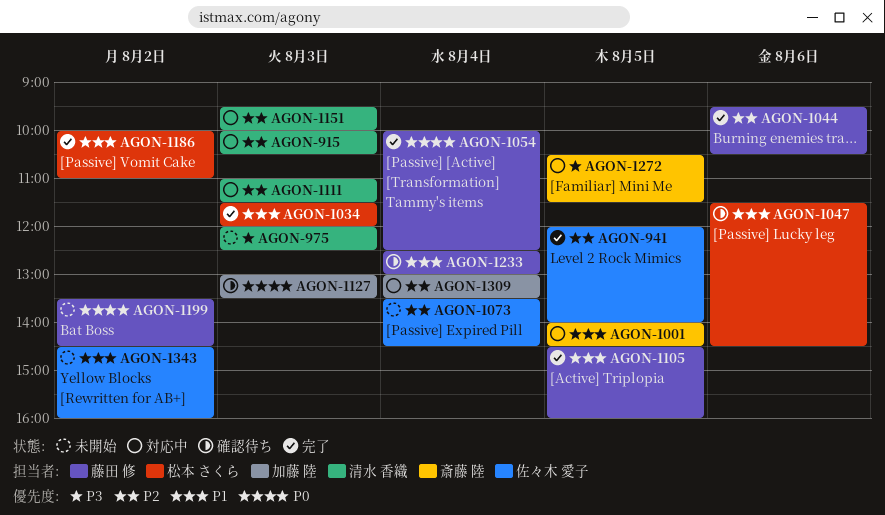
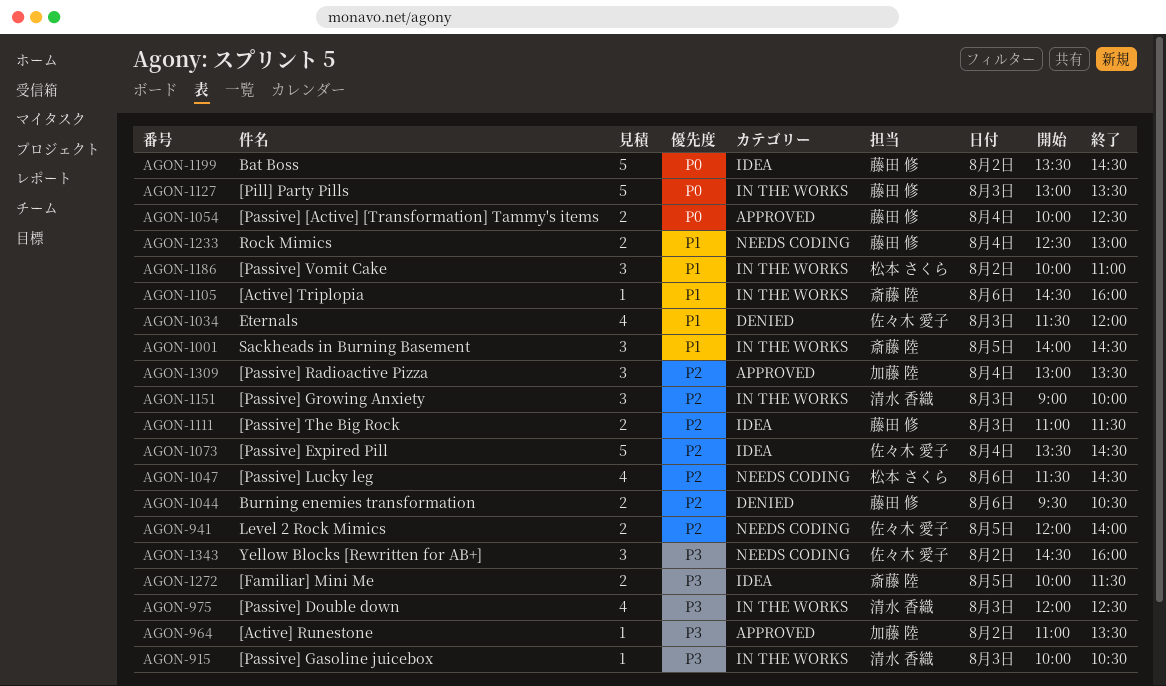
AGON-915, priority: P2 -> P3
AGON-964: none -> present
AGON-1034, owner: 松本 さくら -> 佐々木 愛子
AGON-1047, priority: P1 -> P2
AGON-1105, owner: 藤田 修 -> 斎藤 陸
AGON-1105, day: Aug 5 -> Aug 6
AGON-1111, owner: 清水 香織 -> 藤田 修
AGON-1127, owner: 加藤 陸 -> 藤田 修
AGON-1151, begins: 09:30 -> 09:00
AGON-1272, begins: 10:30 -> 10:00
AGON-1343, priority: P1 -> P3

